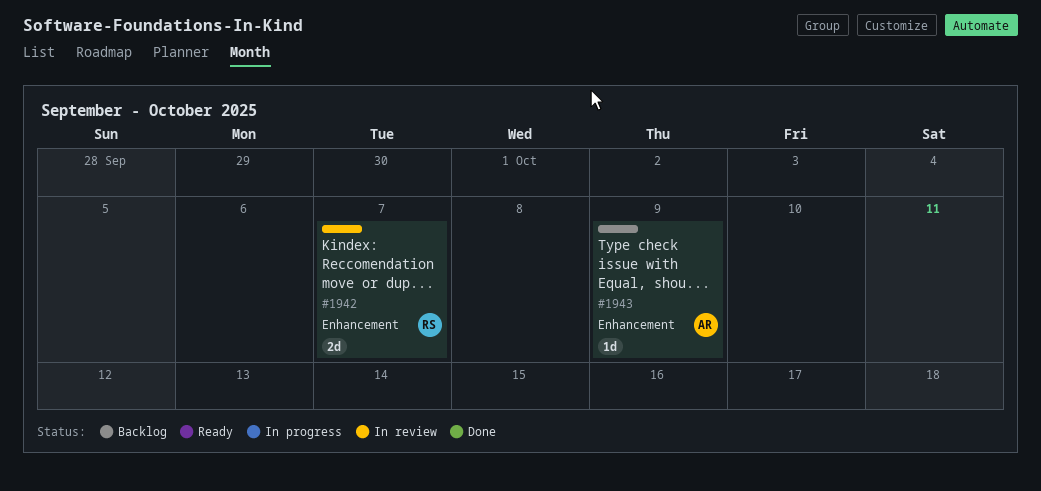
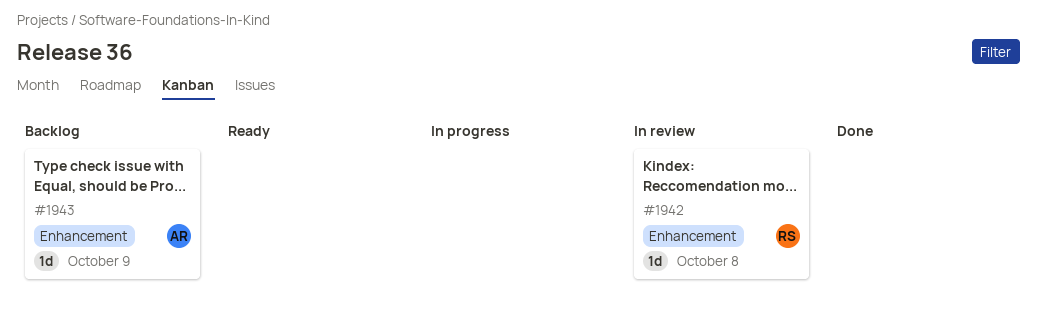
#1942, estimate: 2d -> 1d
#1942, due: Oct 7 -> Oct 8

